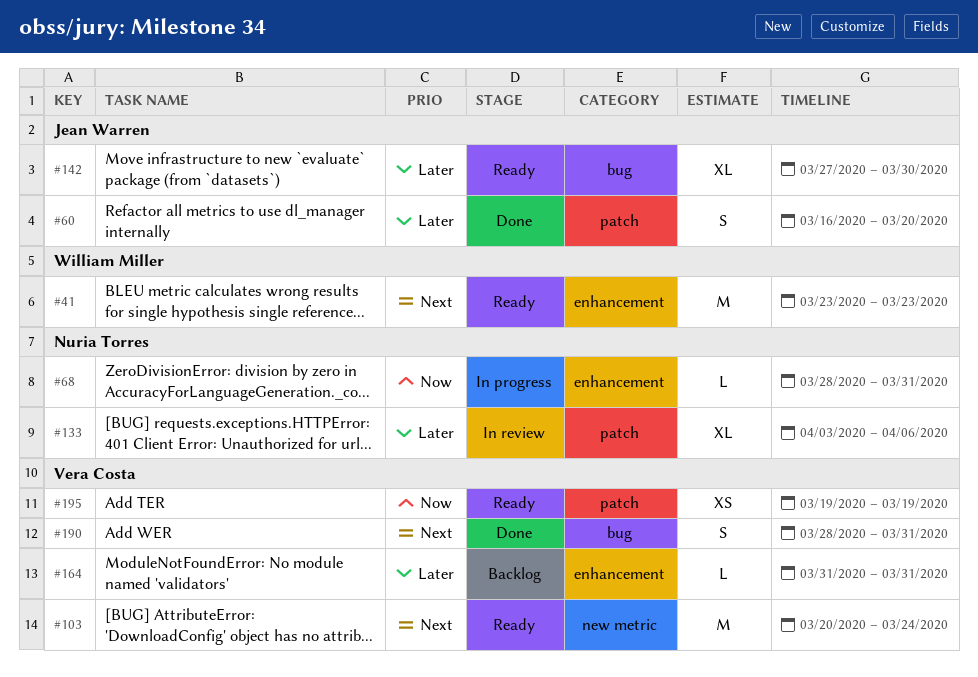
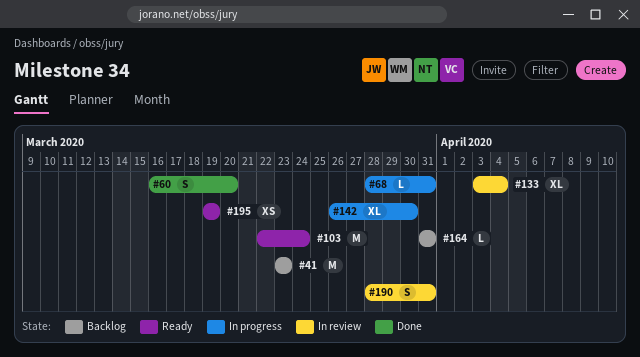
#41, status: Ready -> Backlog
#103, start: Mar 20 -> Mar 22
#133, due: Apr 6 -> Apr 4
#142, status: Ready -> In progress
#142, start: Mar 27 -> Mar 26
#190, status: Done -> In review

